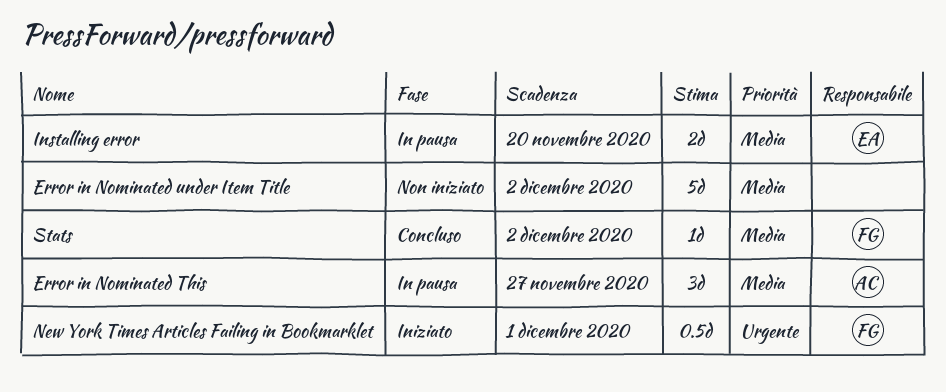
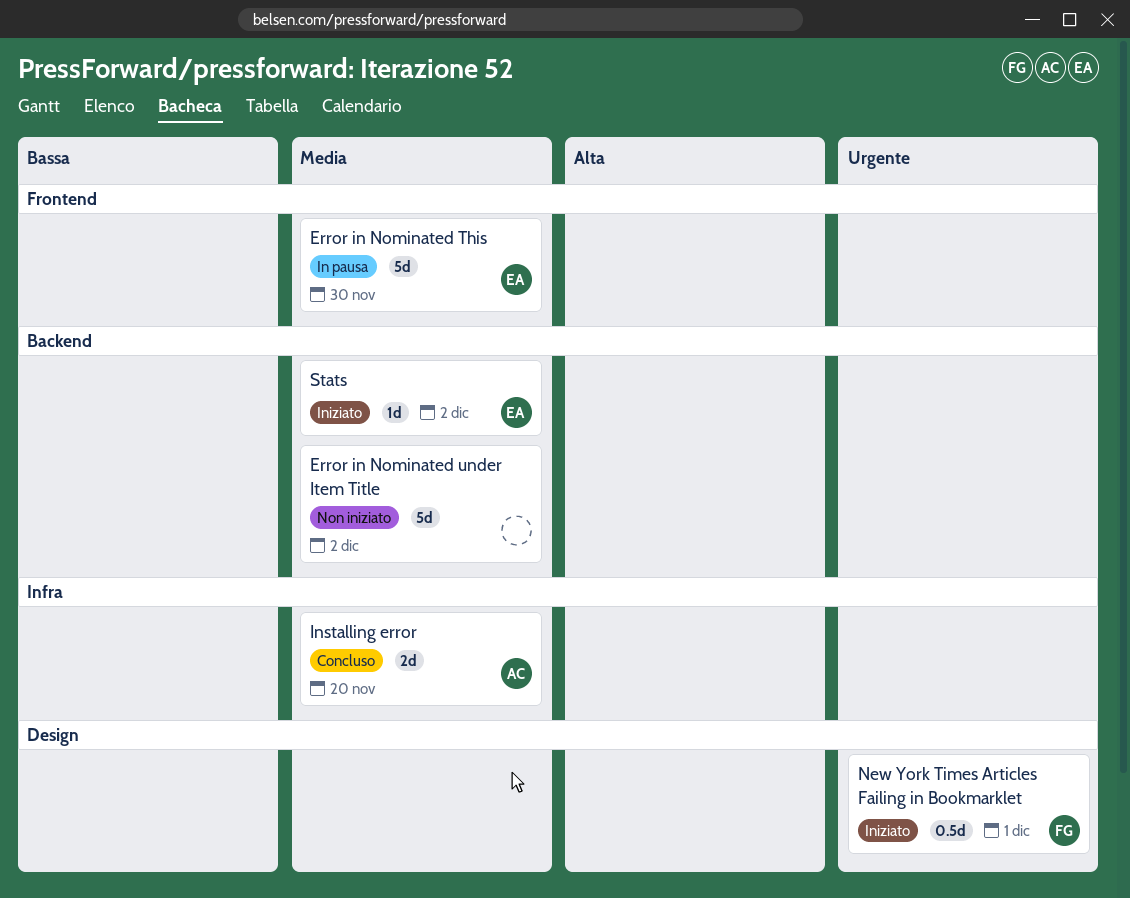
Error in Nominated This, owner: AC -> EA
Error in Nominated This, estimate: 3d -> 5d
Error in Nominated This, due: Nov 27 -> Nov 30
Installing error, status: In pausa -> Concluso
Installing error, owner: EA -> AC
Stats, status: Concluso -> Iniziato
Stats, owner: FG -> EA

